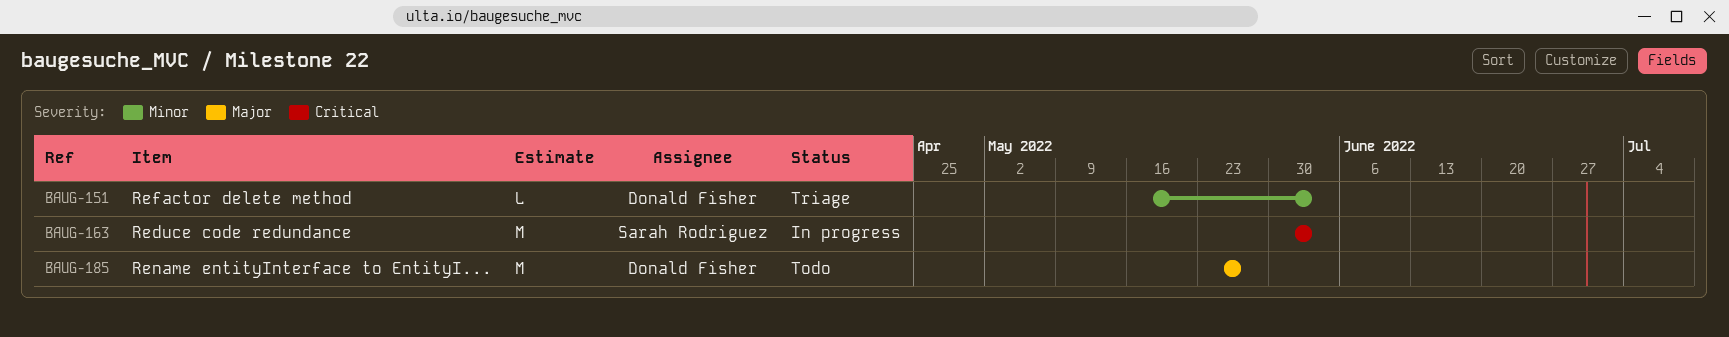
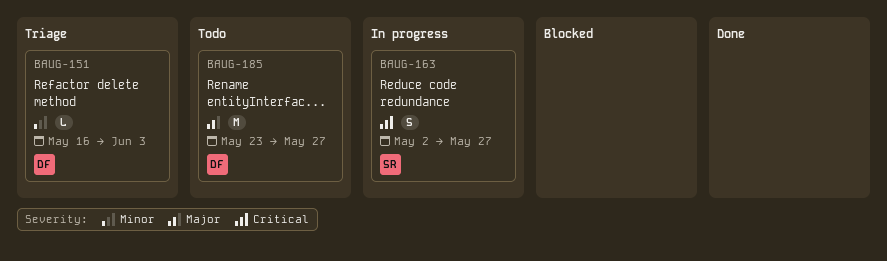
BAUG-163, estimate: M -> S
BAUG-163, start: May 30 -> May 2
BAUG-163, due: Jun 3 -> May 27

